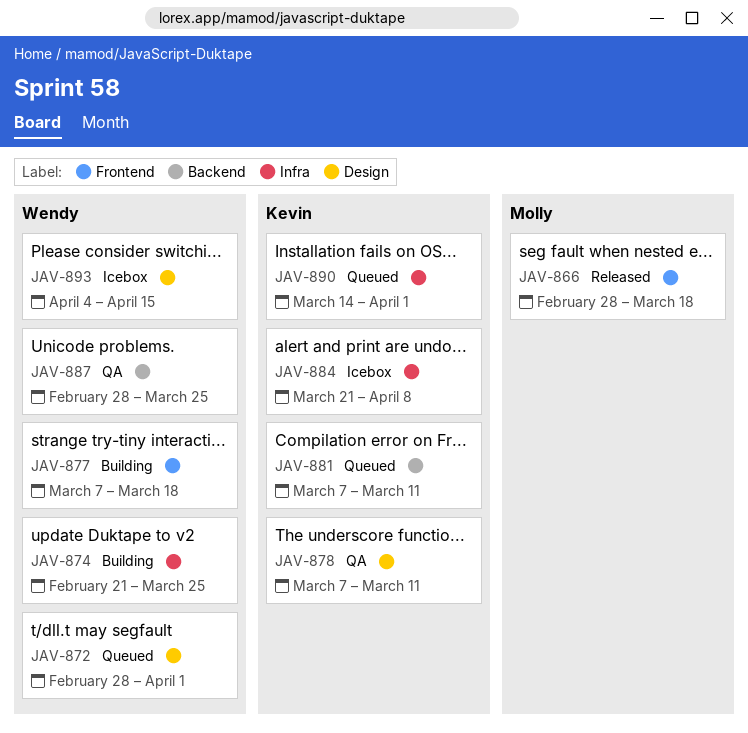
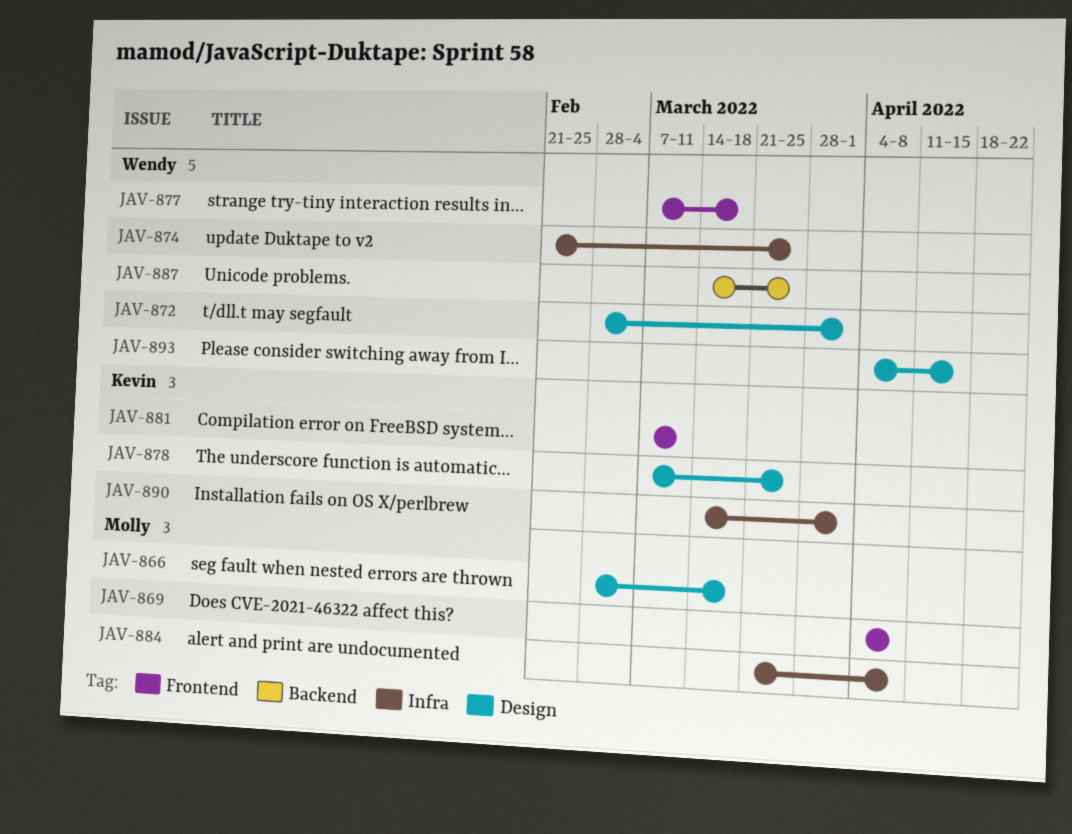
JAV-866, label: Frontend -> Design
JAV-869: none -> present
JAV-878, due: Mar 11 -> Mar 25
JAV-881, label: Backend -> Frontend
JAV-884, owner: Kevin -> Molly
JAV-887, start: Feb 28 -> Mar 14

